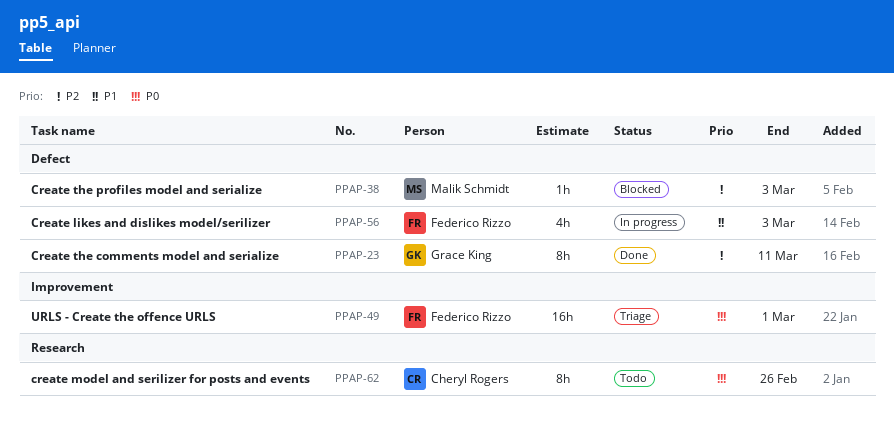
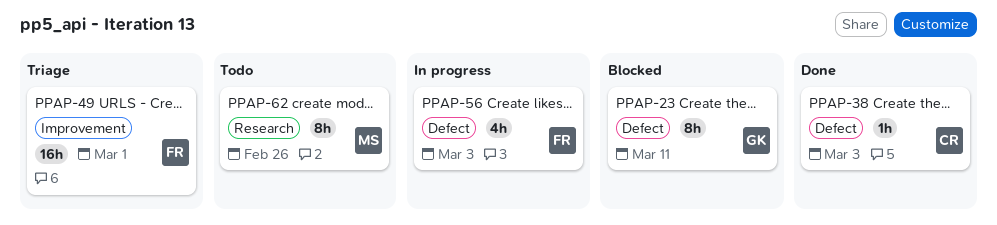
PPAP-23, status: Done -> Blocked
PPAP-38, status: Blocked -> Done
PPAP-38, owner: Malik Schmidt -> Cheryl Rogers
PPAP-62, owner: Cheryl Rogers -> Malik Schmidt

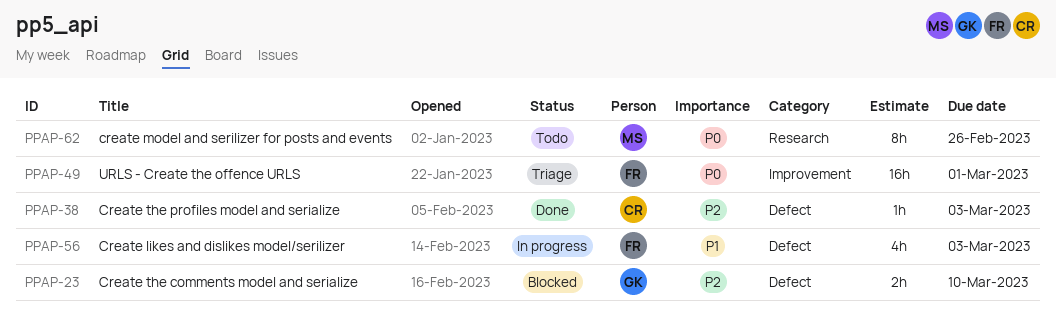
PPAP-23, estimate: 8h -> 2h
PPAP-23, due: Mar 11 -> Mar 10

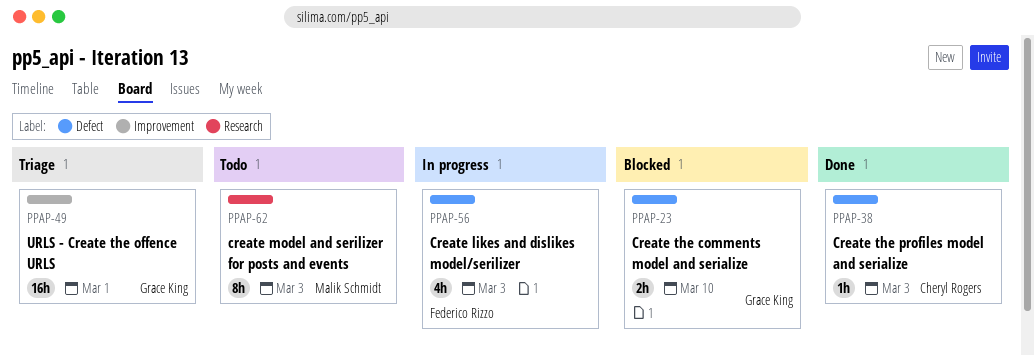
PPAP-49, owner: Federico Rizzo -> Grace King
PPAP-62, due: Feb 26 -> Mar 3

